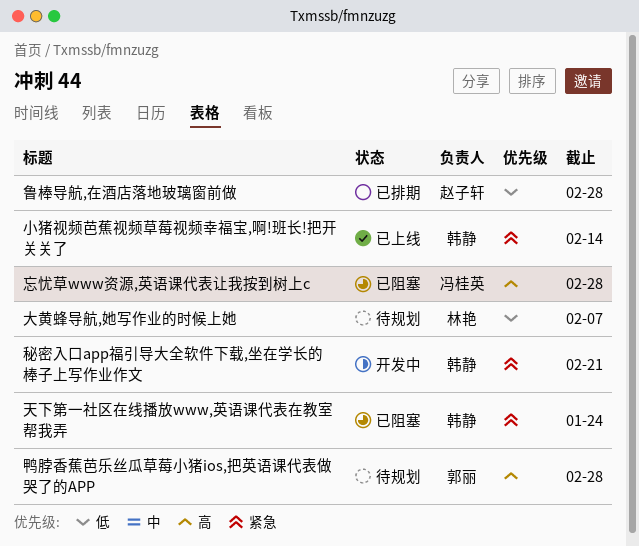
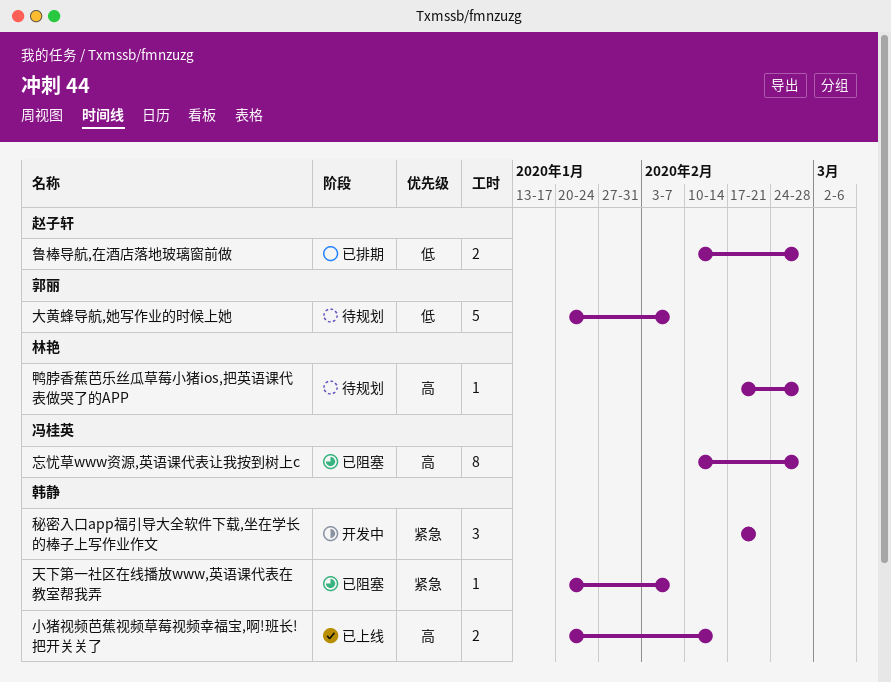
大黄蜂导航,她写作业的时候上她, owner: 林艳 -> 郭丽
天下第一社区在线播放www,英语课代表在教室帮我弄, due: Jan 24 -> Feb 7
小猪视频芭蕉视频草莓视频幸福宝,啊!班长!把开关关了, priority: 紧急 -> 高
鸭脖香蕉芭乐丝瓜草莓小猪ios,把英语课代表做哭了的APP, owner: 郭丽 -> 林艳

